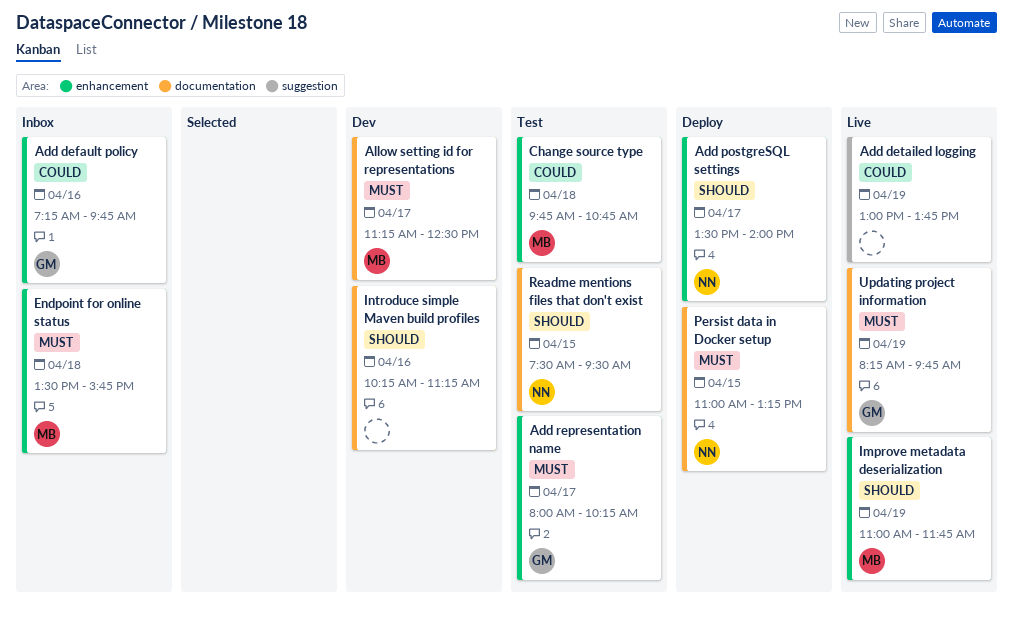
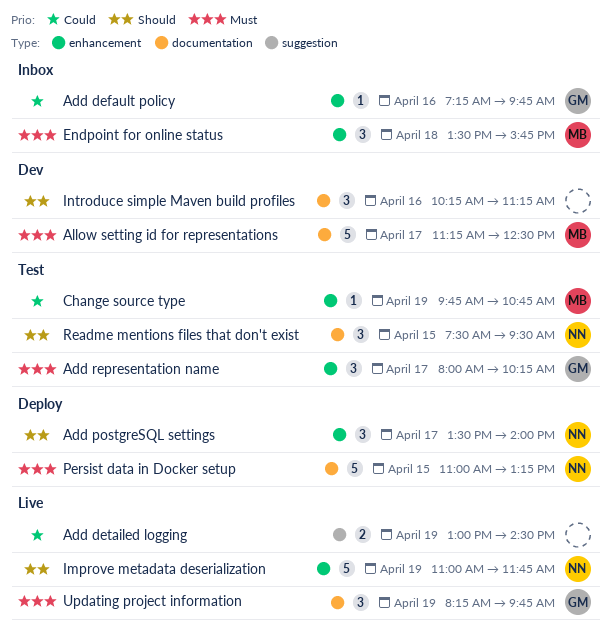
Add detailed logging, ends: 13:45 -> 14:30
Change source type, day: Apr 18 -> Apr 19
Improve metadata deserialization, owner: MB -> NN

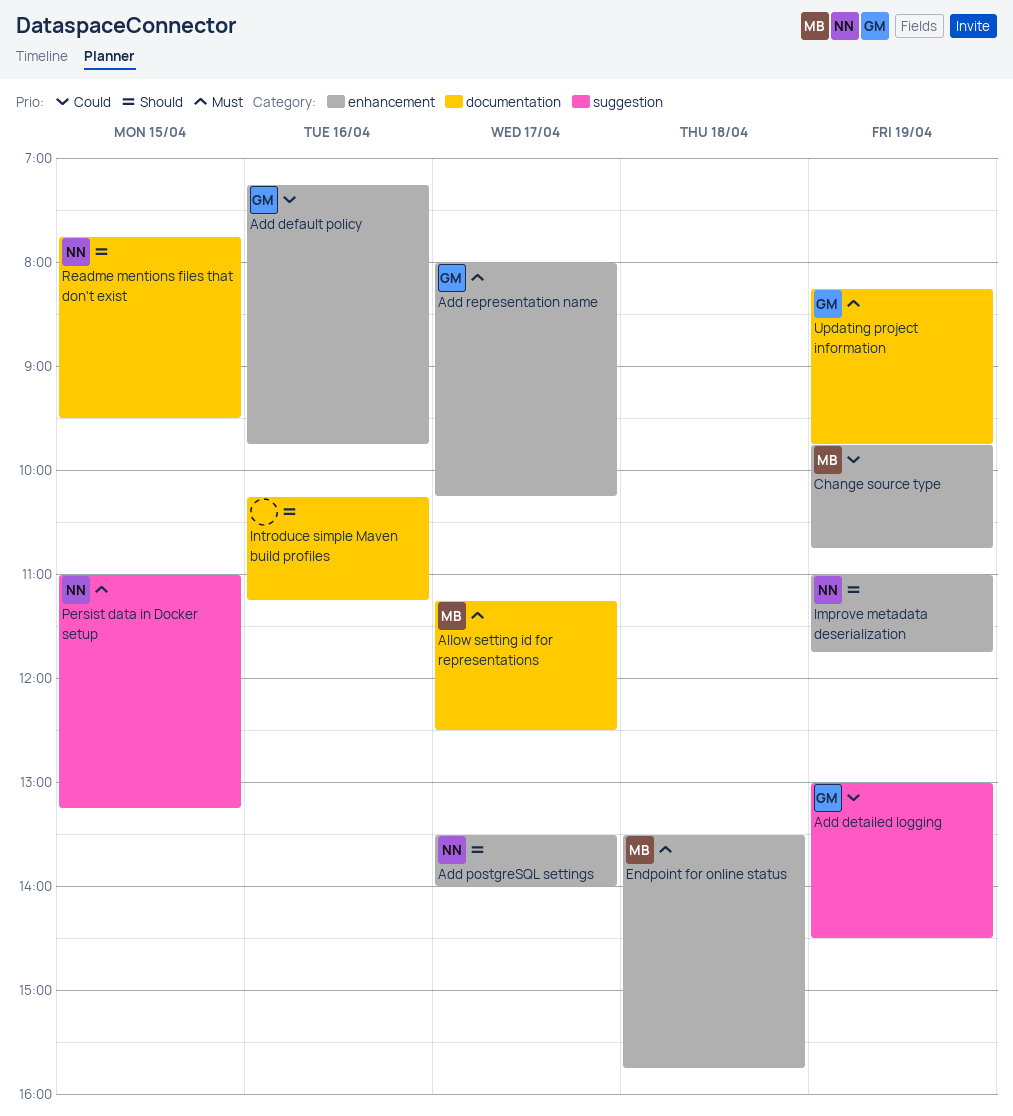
Add detailed logging, owner: none -> GM
Persist data in Docker setup, label: documentation -> suggestion
Readme mentions files that don't exist, begins: 07:30 -> 07:45

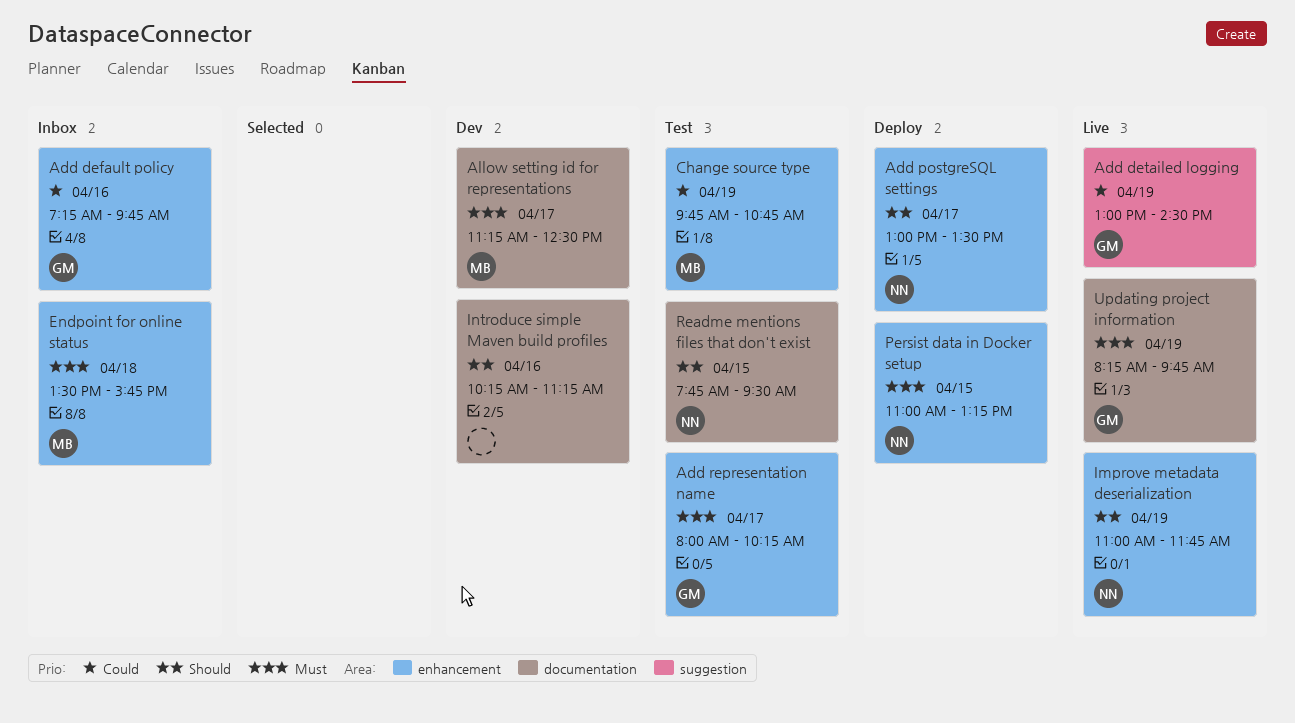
Add postgreSQL settings, begins: 13:30 -> 13:00
Add postgreSQL settings, ends: 14:00 -> 13:30
Persist data in Docker setup, label: suggestion -> enhancement

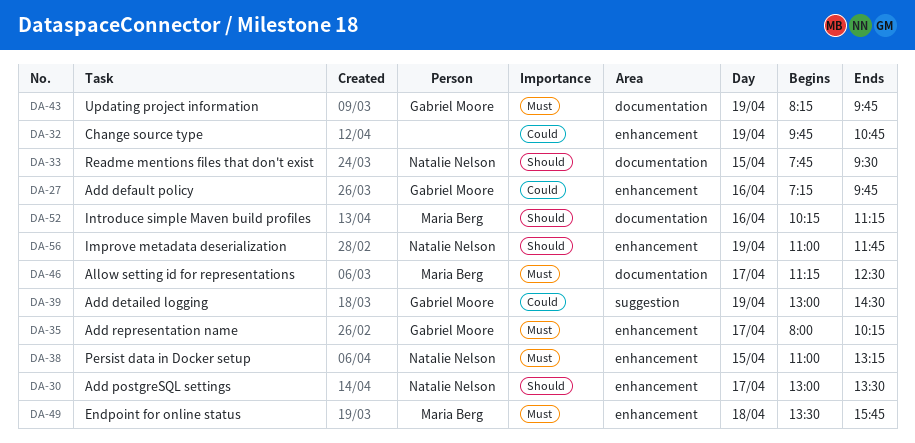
Change source type, owner: Maria Berg -> none
Introduce simple Maven build profiles, owner: none -> Maria Berg

